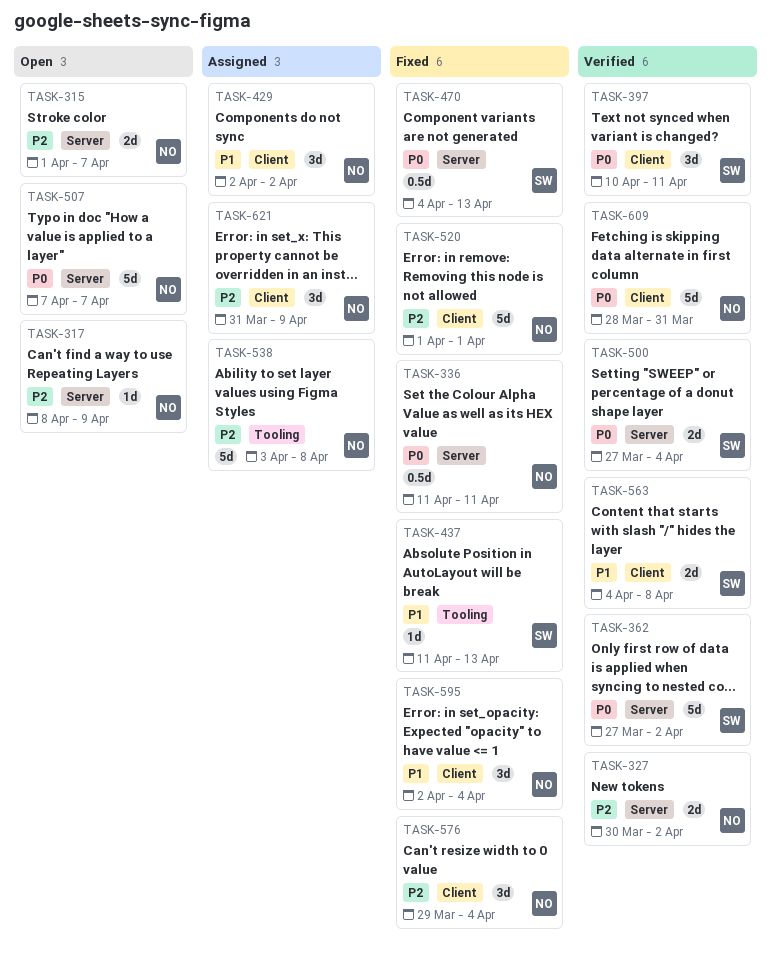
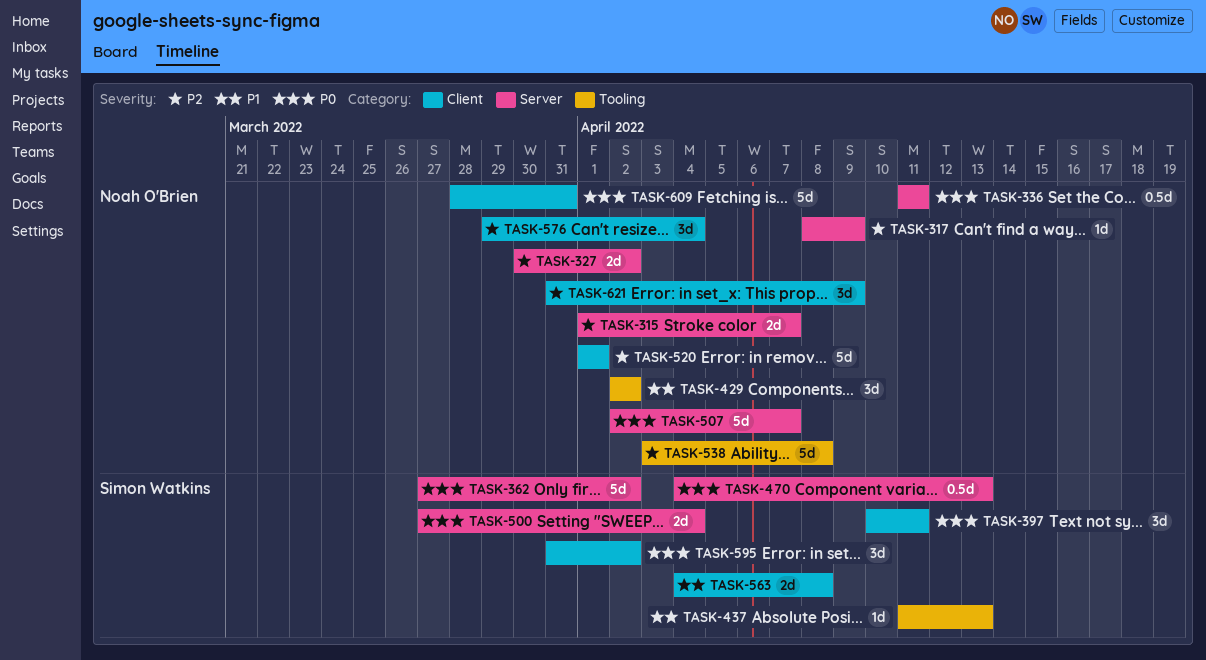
TASK-429, label: Client -> Tooling
TASK-507, start: Apr 7 -> Apr 2
TASK-595, owner: Noah O'Brien -> Simon Watkins
TASK-595, priority: P1 -> P0
TASK-595, start: Apr 2 -> Mar 31
TASK-595, due: Apr 4 -> Apr 2

